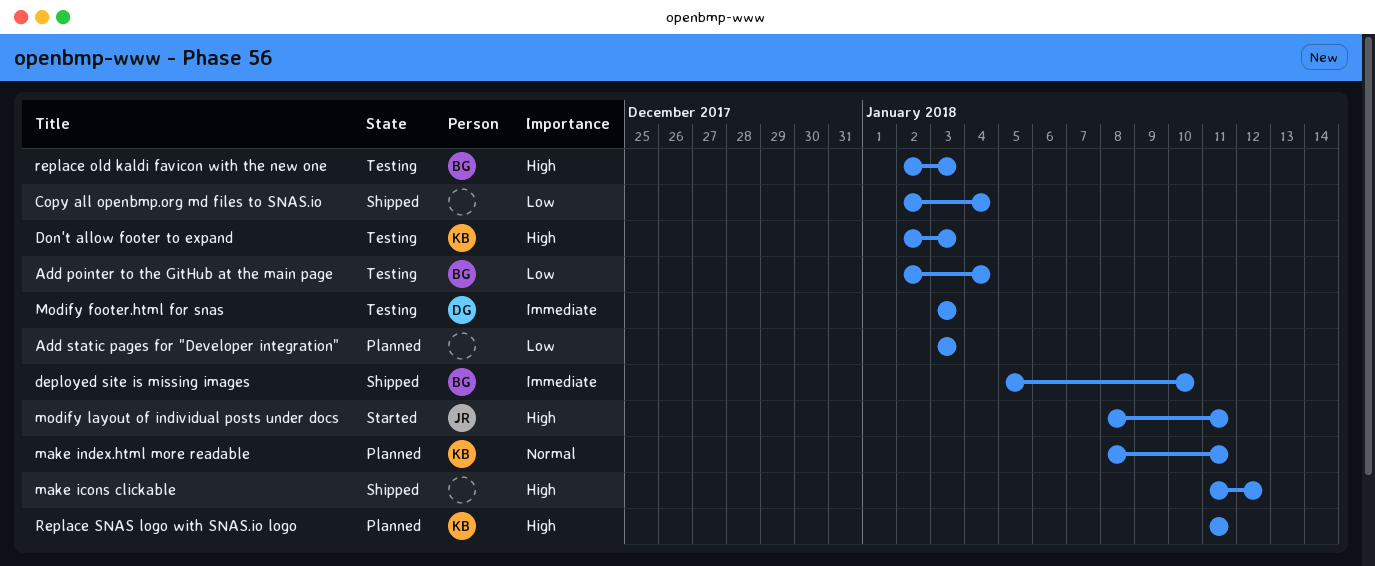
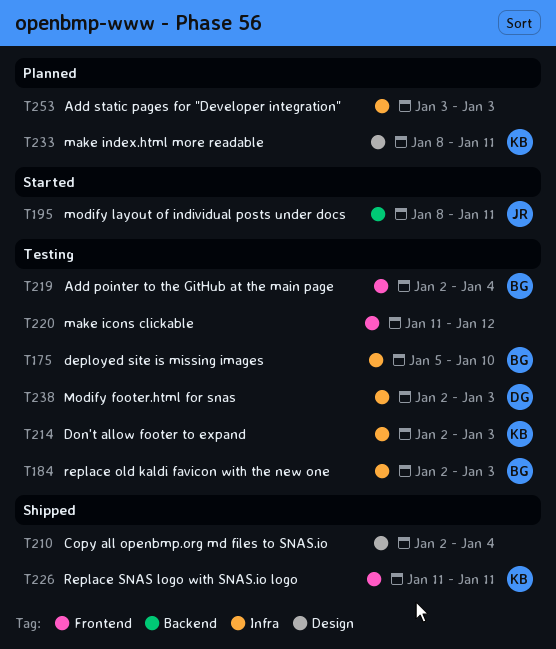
deployed site is missing images, status: Shipped -> Testing
make icons clickable, status: Shipped -> Testing
Modify footer.html for snas, start: Jan 3 -> Jan 2
Replace SNAS logo with SNAS.io logo, status: Planned -> Shipped

